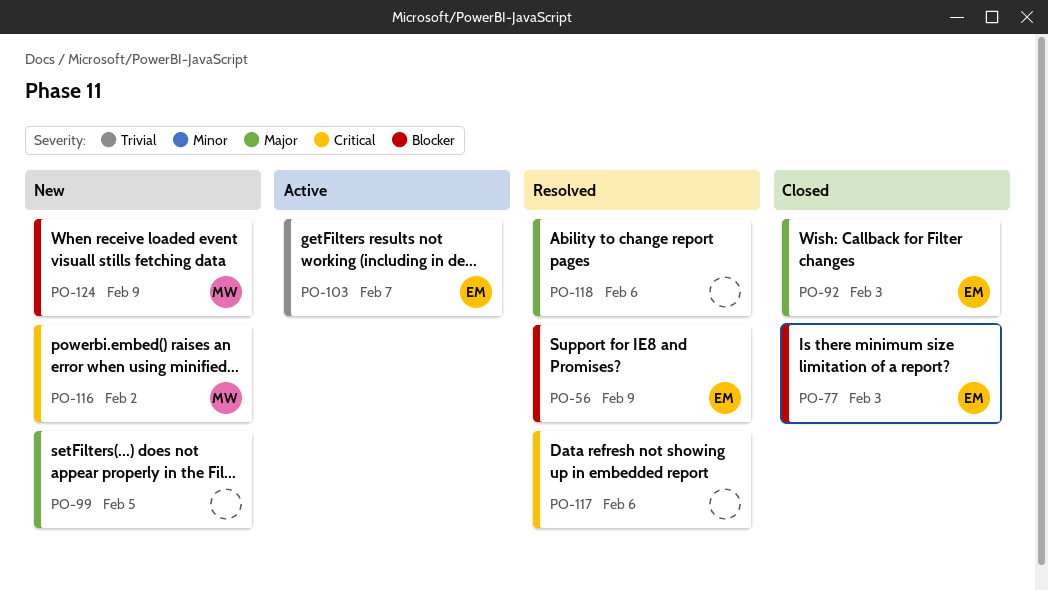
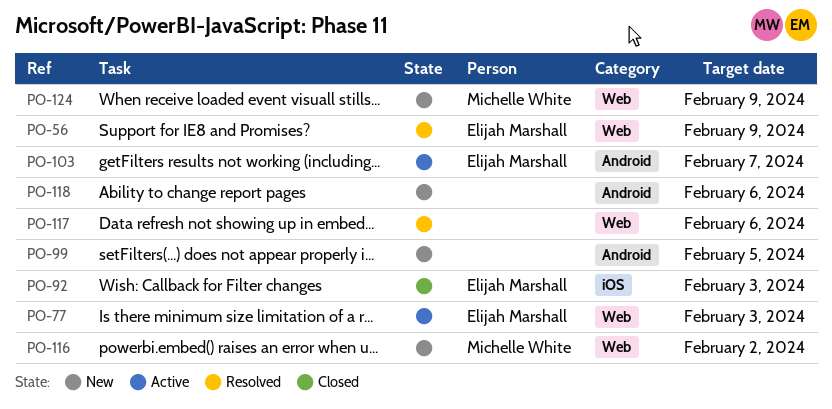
PO-77, status: Closed -> Active
PO-118, status: Resolved -> New

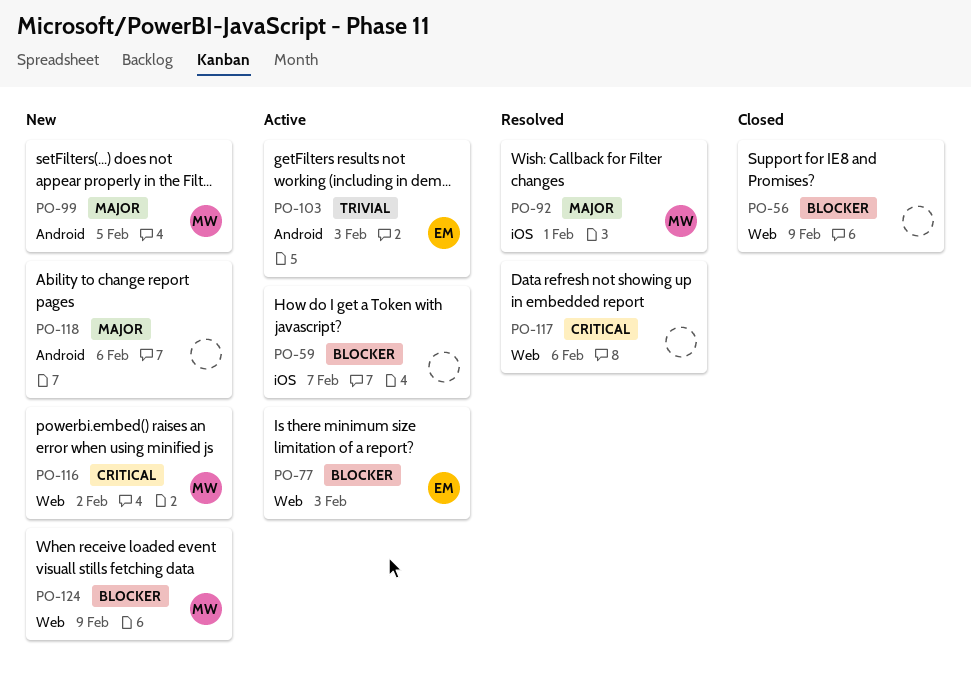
PO-56, status: Resolved -> Closed
PO-56, owner: Elijah Marshall -> none
PO-59: none -> present
PO-92, status: Closed -> Resolved
PO-92, owner: Elijah Marshall -> Michelle White
PO-92, due: Feb 3 -> Feb 1
PO-99, owner: none -> Michelle White
PO-103, due: Feb 7 -> Feb 3

